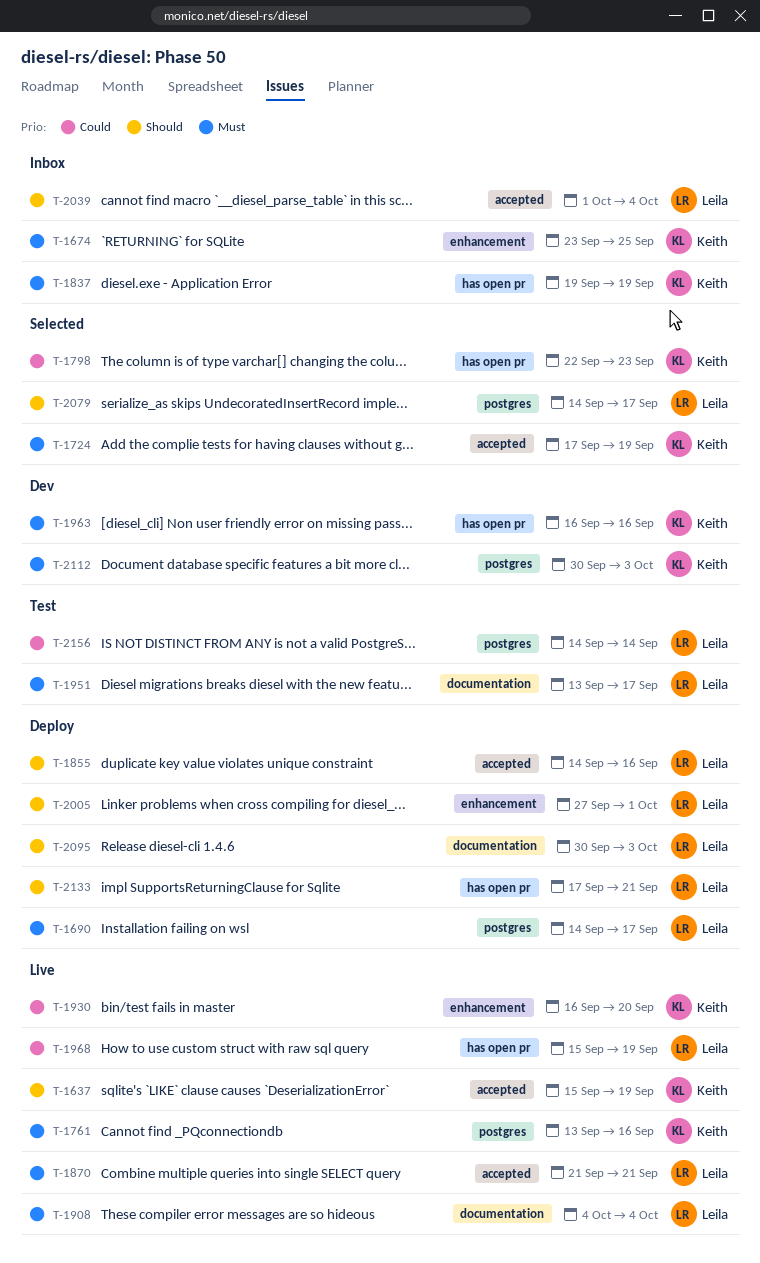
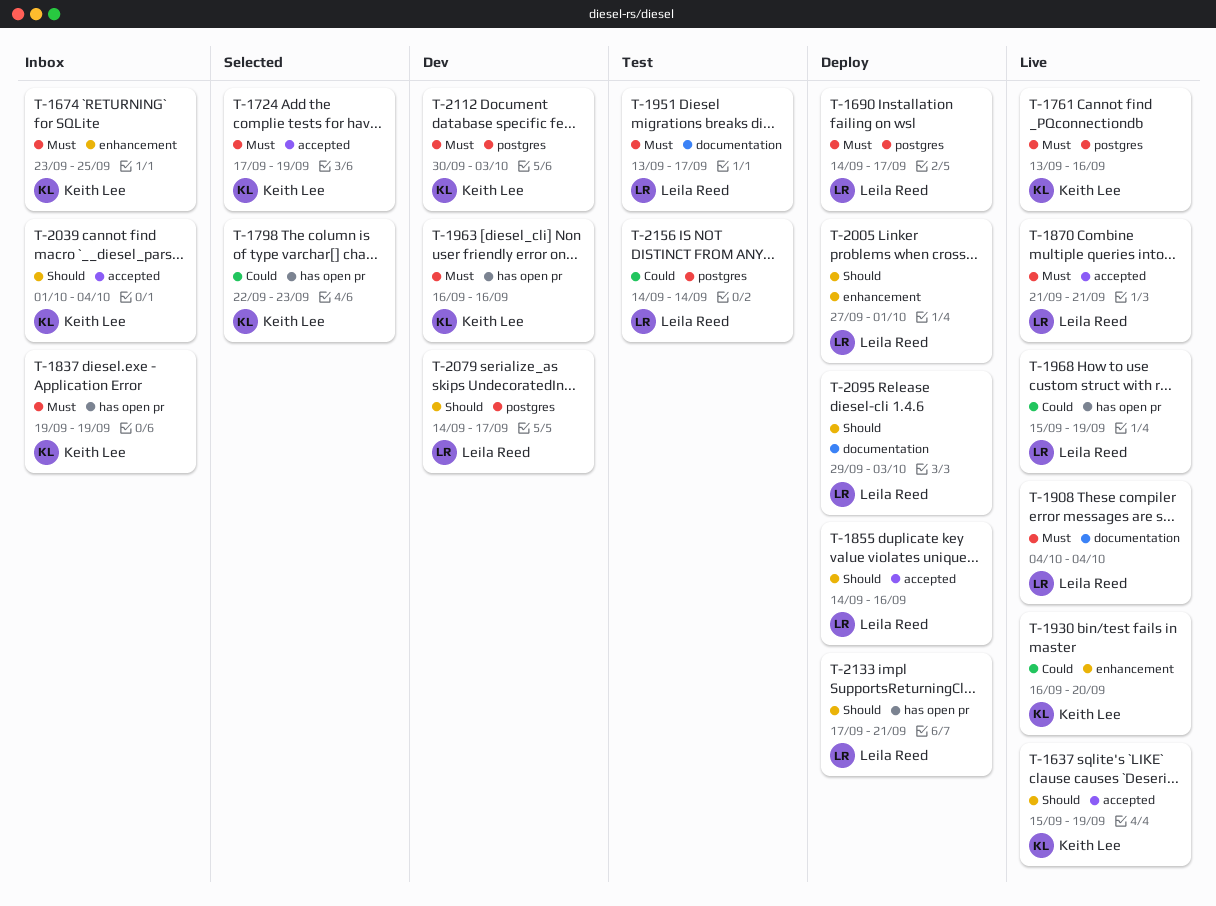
T-2039, owner: Leila Reed -> Keith Lee
T-2079, status: Selected -> Dev
T-2095, start: Sep 30 -> Sep 29

